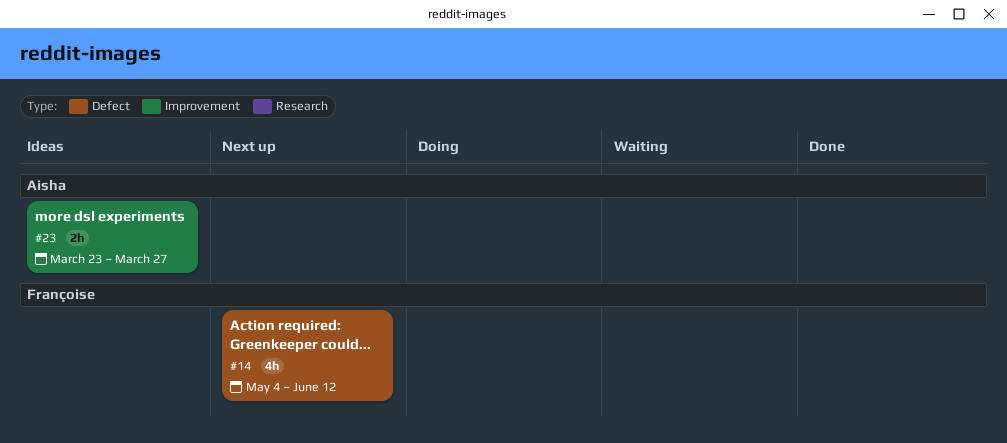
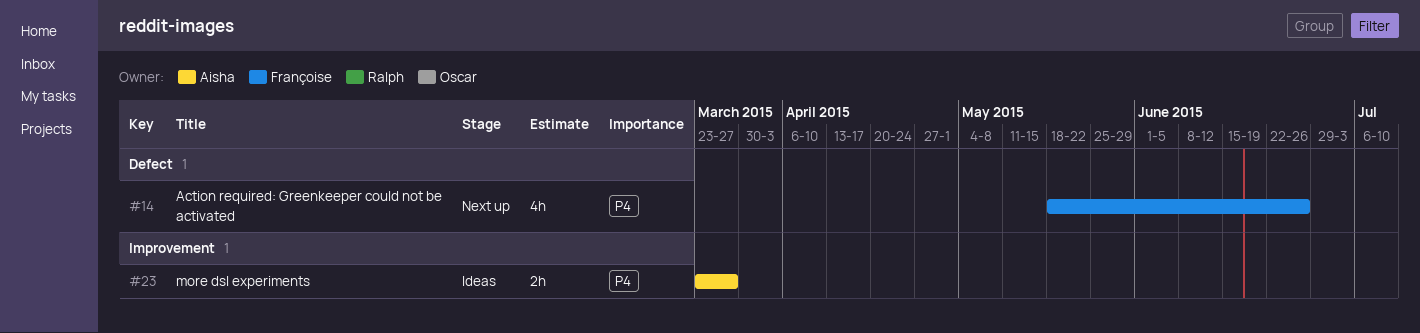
#14, start: May 4 -> May 18
#14, due: Jun 12 -> Jun 26

